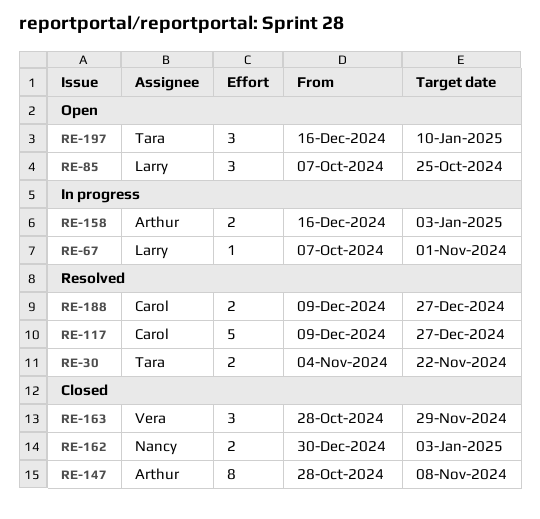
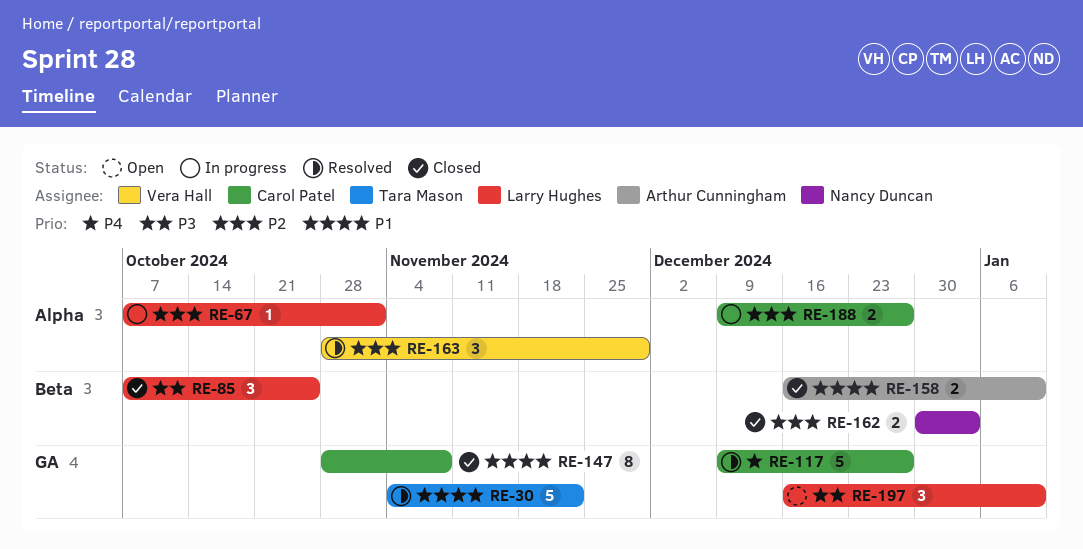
RE-30, estimate: 2 -> 5
RE-85, status: Open -> Closed
RE-147, owner: Arthur Cunningham -> Carol Patel
RE-158, status: In progress -> Closed
RE-158, due: Jan 3 -> Jan 10
RE-163, status: Closed -> Resolved
RE-188, status: Resolved -> In progress
RE-197, owner: Tara Mason -> Larry Hughes

